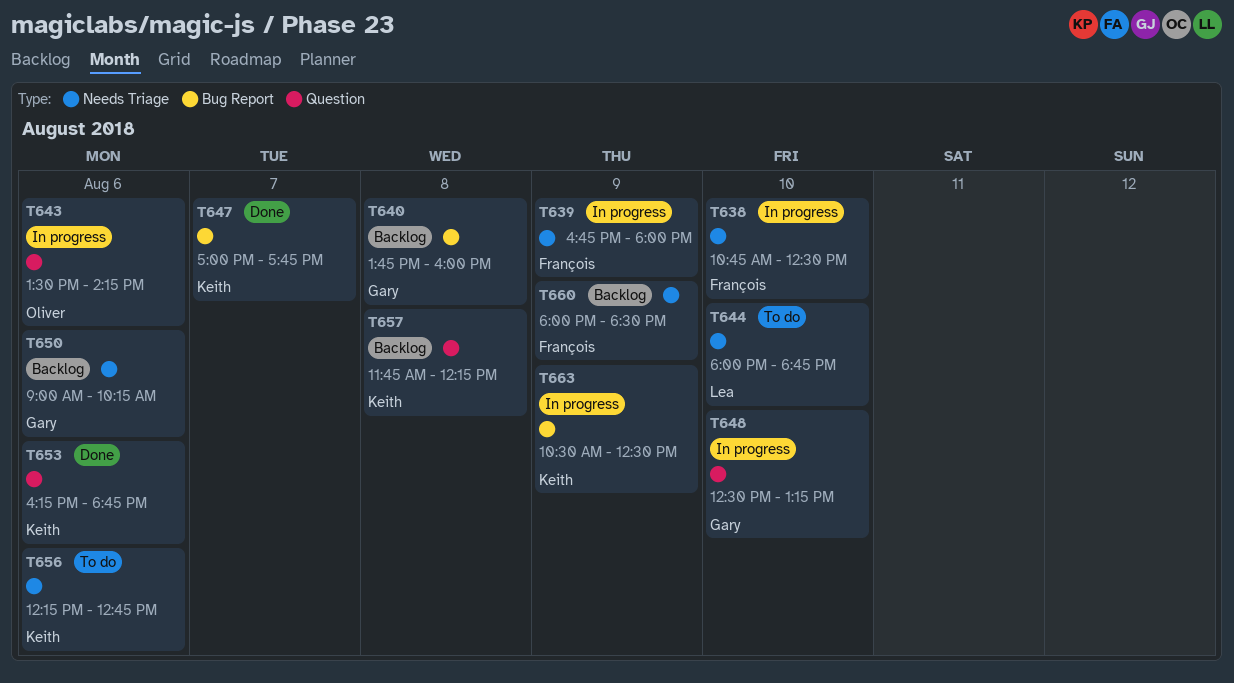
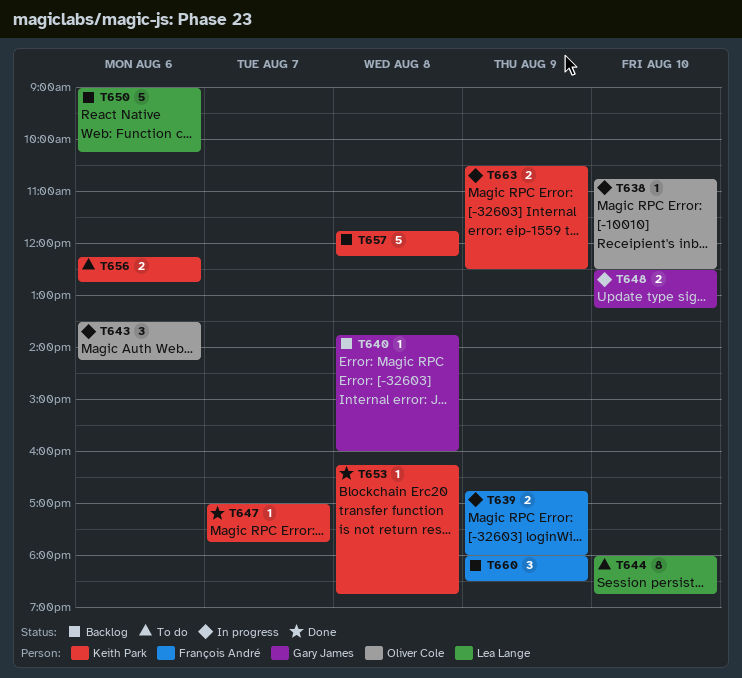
T638, owner: François André -> Oliver Cole
T650, owner: Gary James -> Lea Lange
T653, day: Aug 6 -> Aug 8

